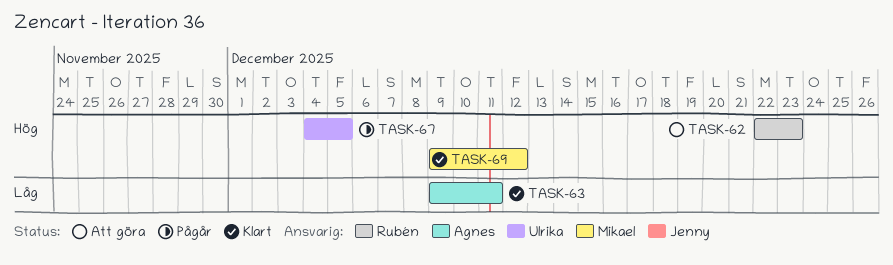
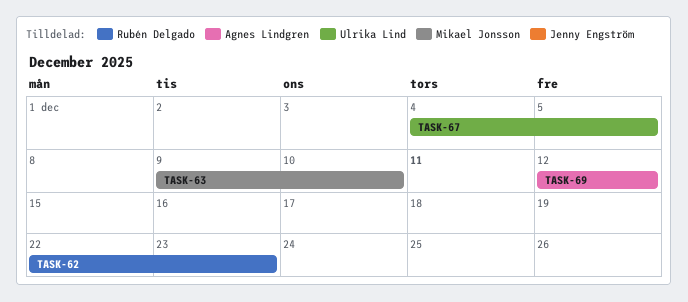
TASK-63, owner: Agnes Lindgren -> Mikael Jonsson
TASK-63, due: Dec 11 -> Dec 10
TASK-69, owner: Mikael Jonsson -> Agnes Lindgren
TASK-69, start: Dec 9 -> Dec 12

